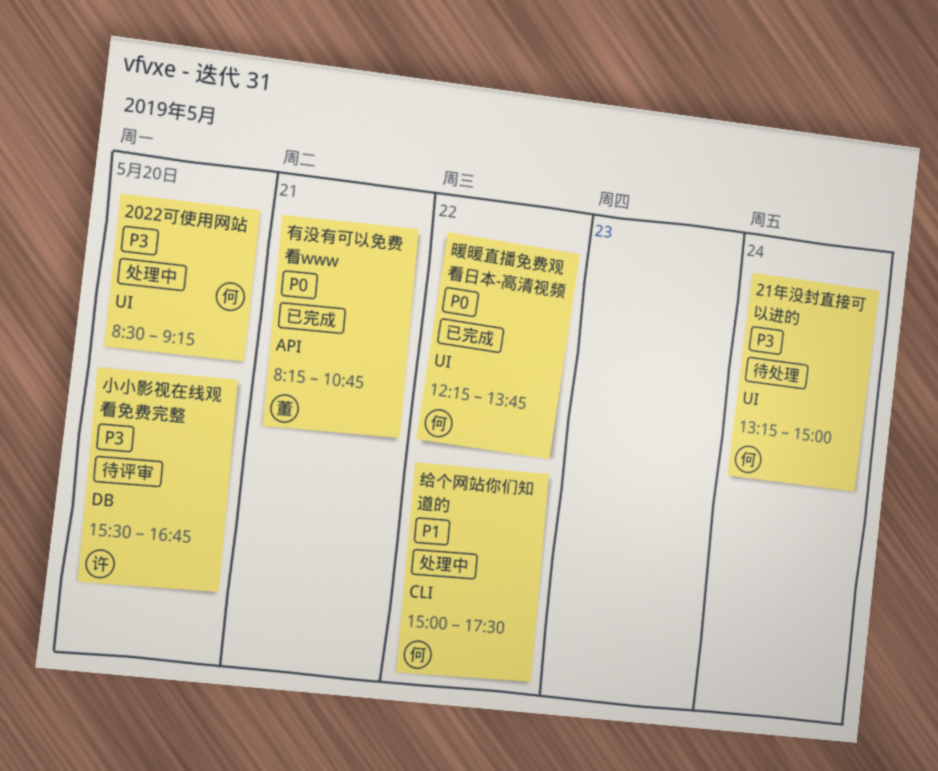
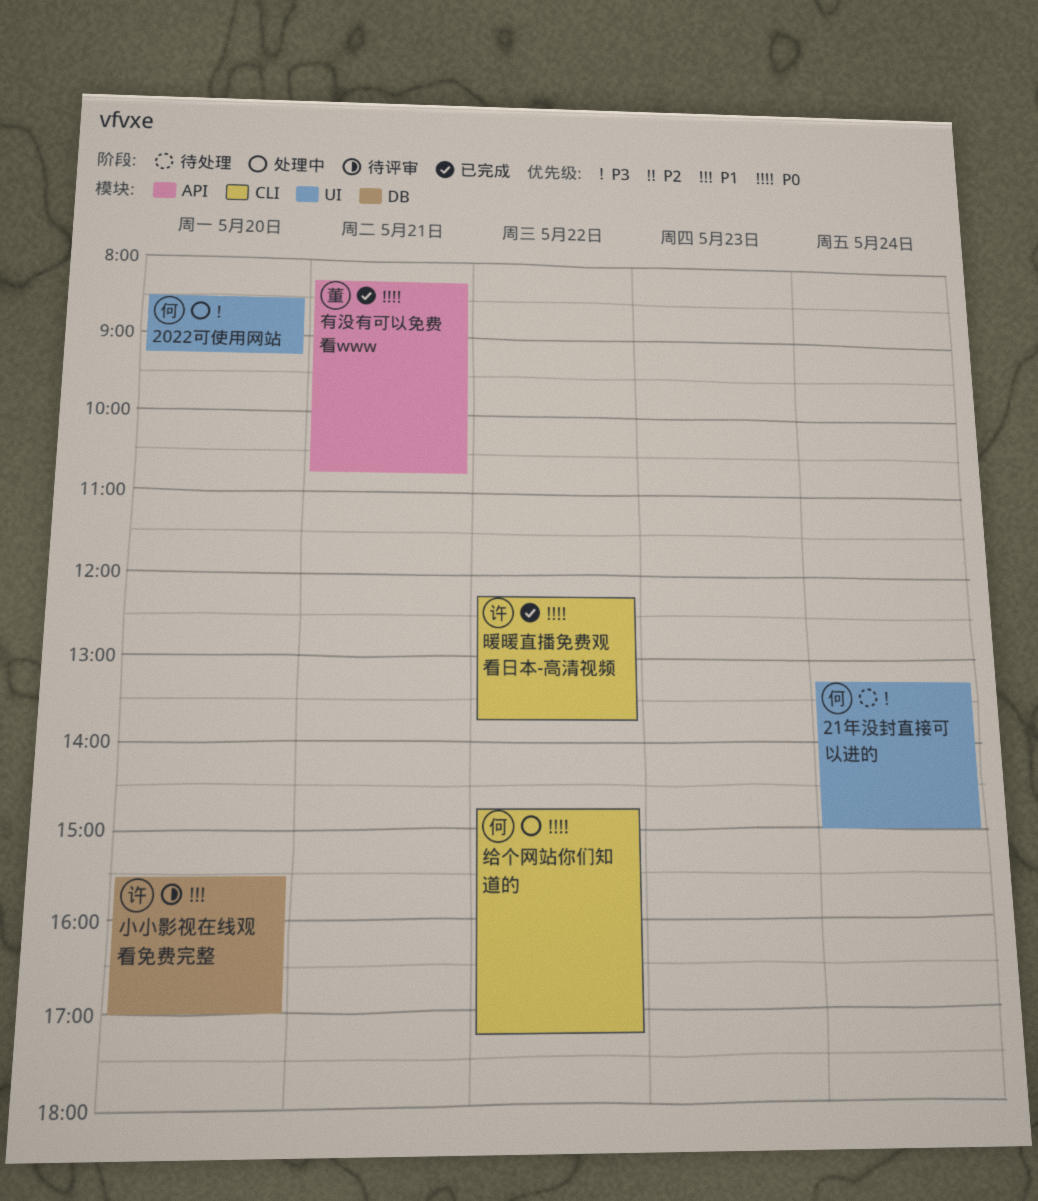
小小影视在线观看免费完整, priority: P3 -> P1
小小影视在线观看免费完整, ends: 16:45 -> 17:00
暖暖直播免费观看日本-高清视频, owner: 何 -> 许
暖暖直播免费观看日本-高清视频, label: UI -> CLI
给个网站你们知道的, priority: P1 -> P0
给个网站你们知道的, begins: 15:00 -> 14:45
给个网站你们知道的, ends: 17:30 -> 17:15

